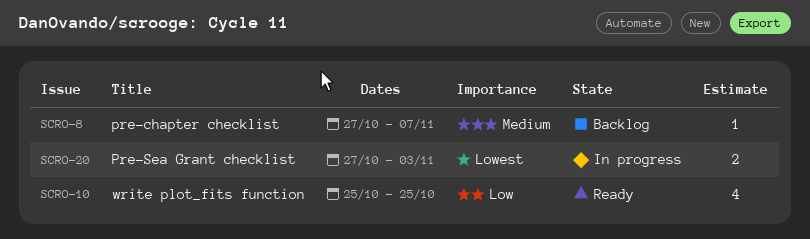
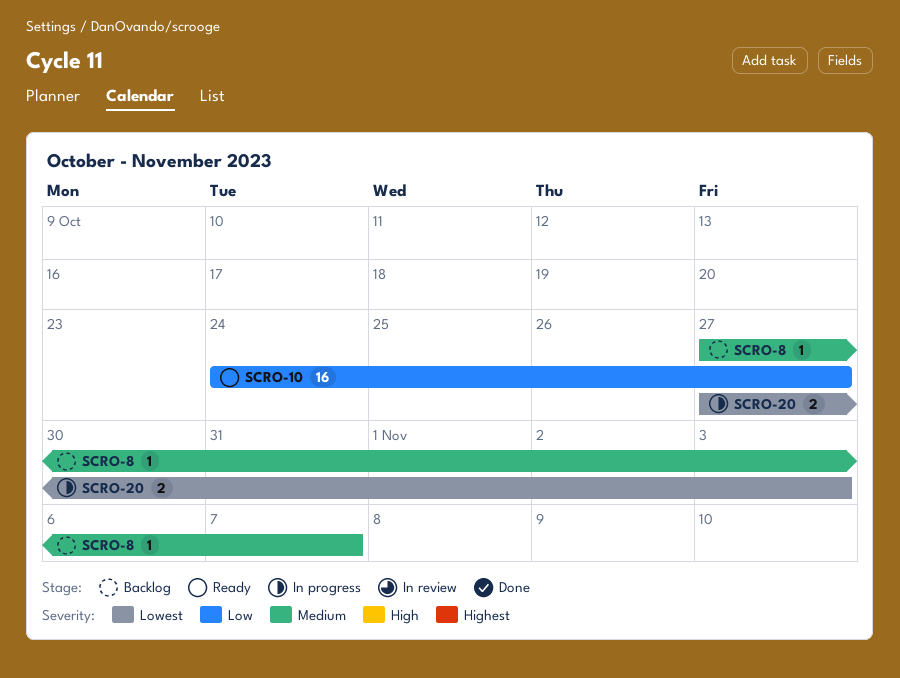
SCRO-10, estimate: 4 -> 16
SCRO-10, start: Oct 25 -> Oct 24
SCRO-10, due: Oct 25 -> Oct 27

